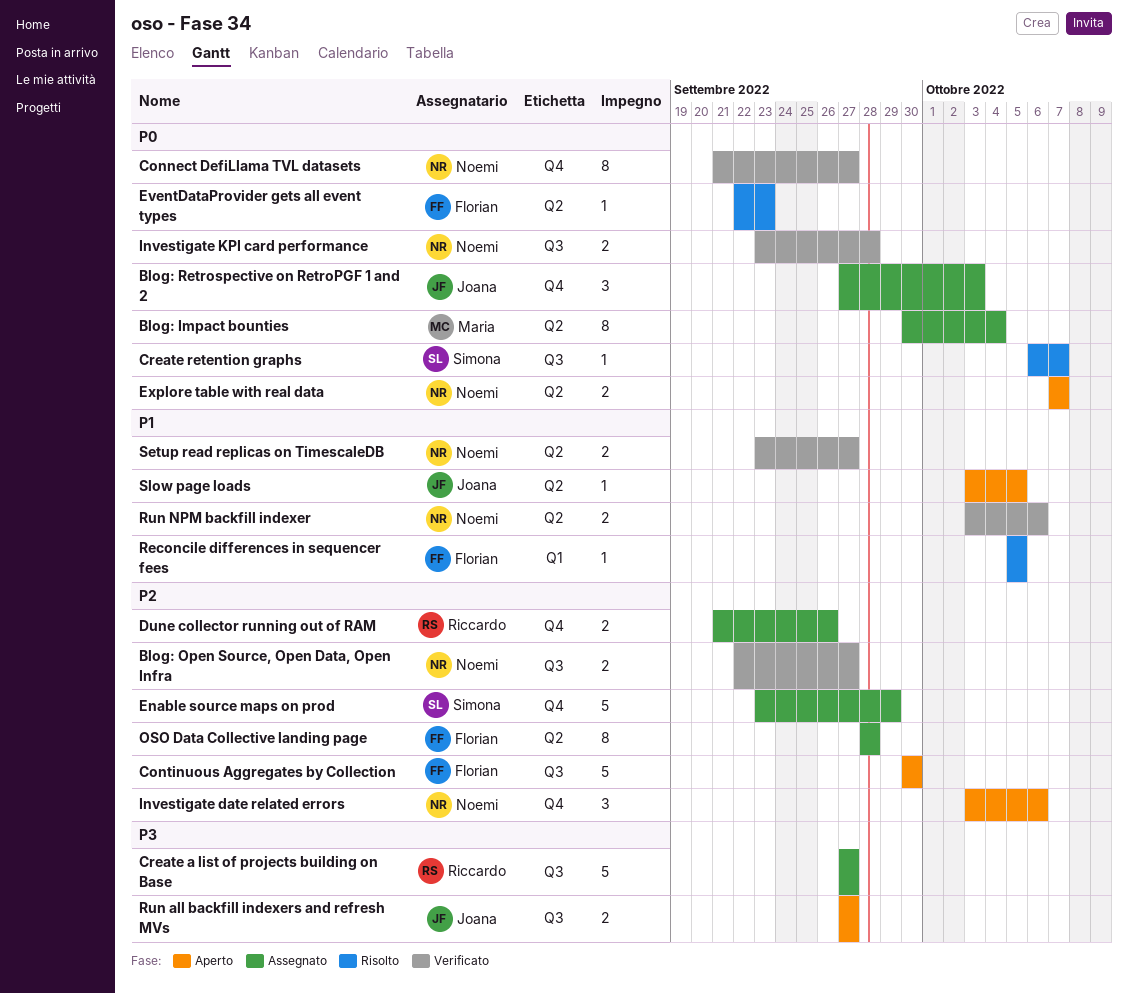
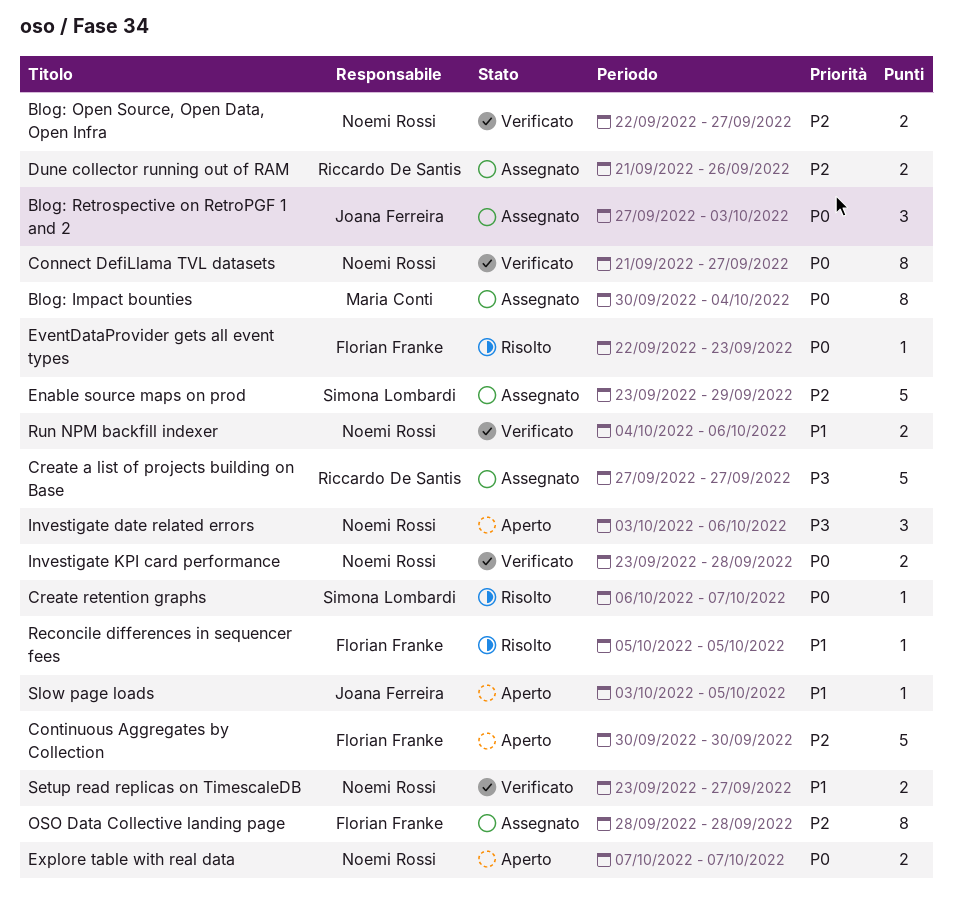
Investigate date related errors, priority: P2 -> P3
Run all backfill indexers and refresh MVs: present -> none
Run NPM backfill indexer, start: Oct 3 -> Oct 4

